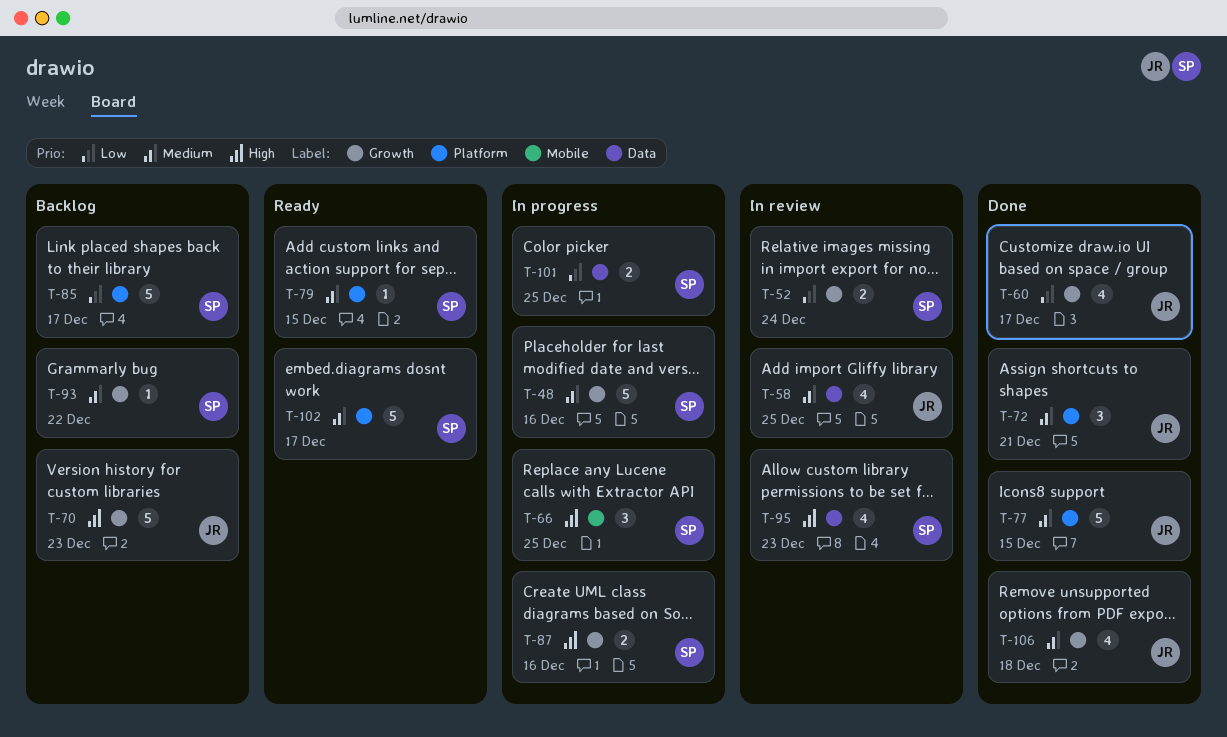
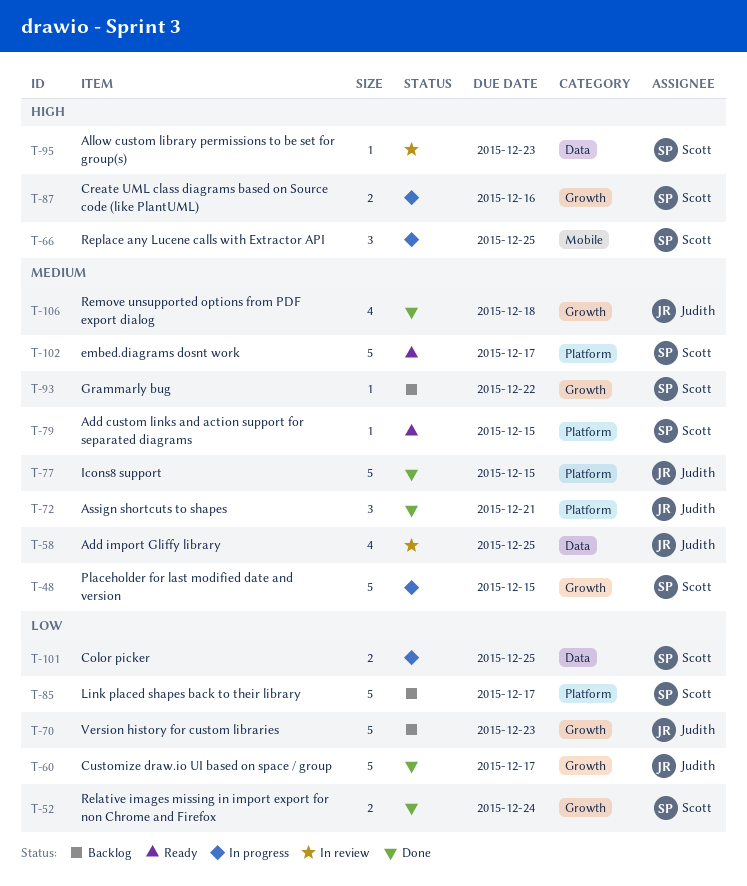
T-48, due: Dec 16 -> Dec 15
T-52, status: In review -> Done
T-60, estimate: 4 -> 5
T-70, priority: High -> Low
T-95, estimate: 4 -> 1

